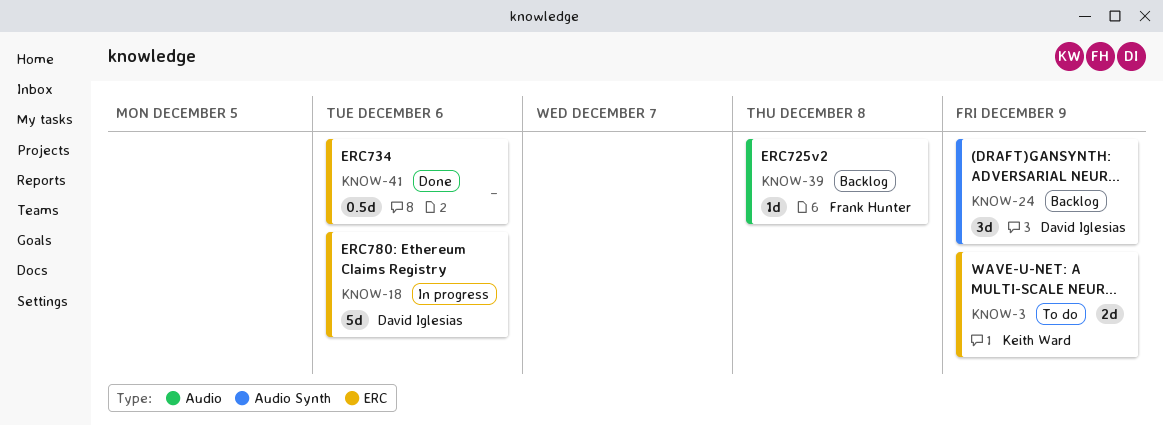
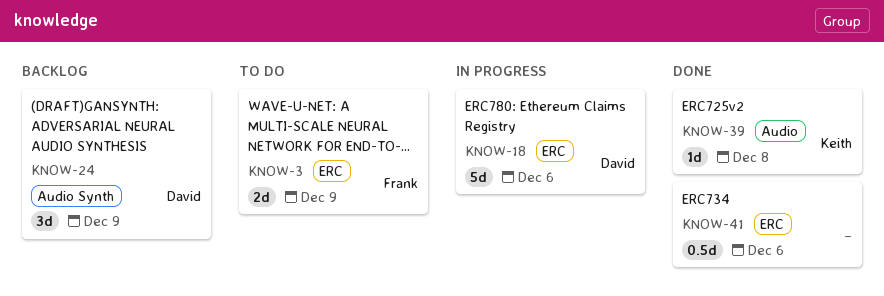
KNOW-3, owner: Keith Ward -> Frank Hunter
KNOW-39, status: Backlog -> Done
KNOW-39, owner: Frank Hunter -> Keith Ward

